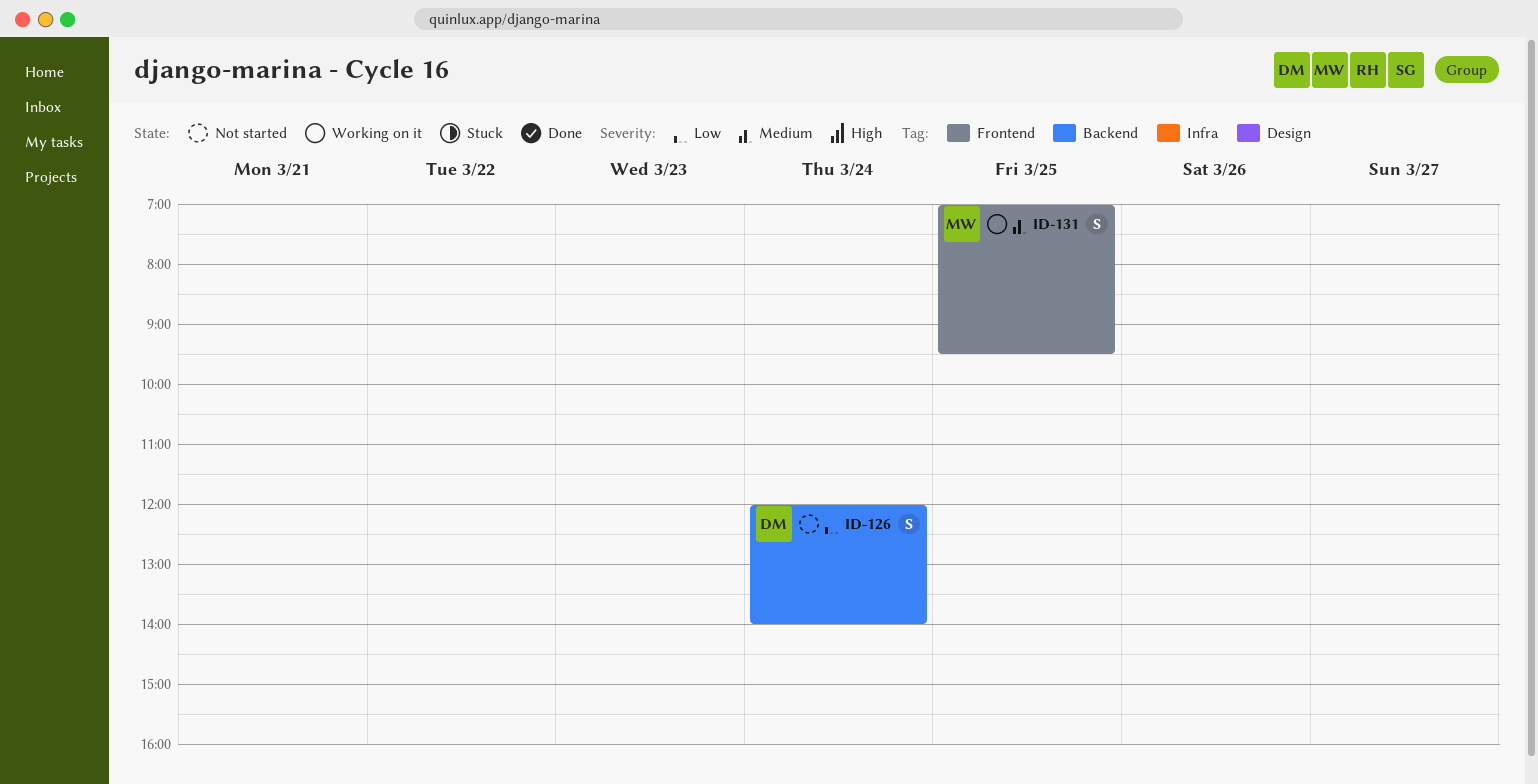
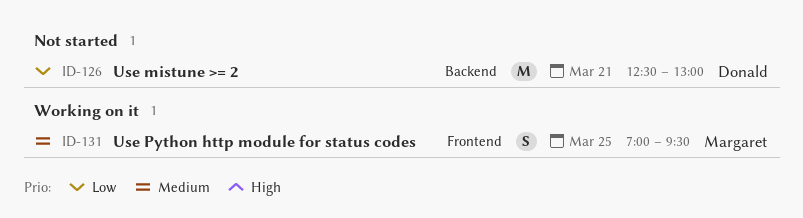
ID-126, estimate: S -> M
ID-126, day: Mar 24 -> Mar 21
ID-126, begins: 12:00 -> 12:30
ID-126, ends: 14:00 -> 13:00

